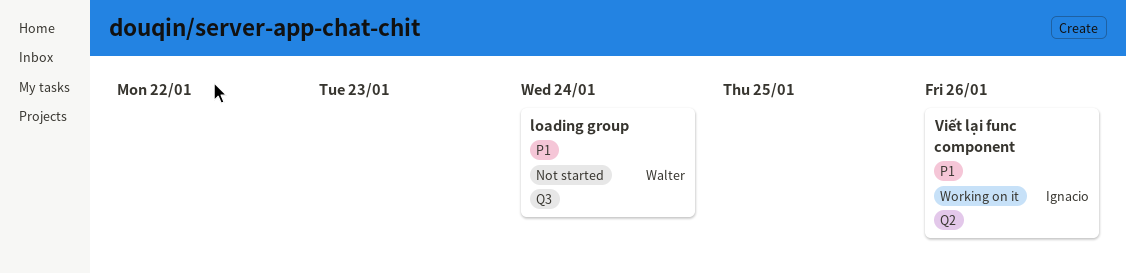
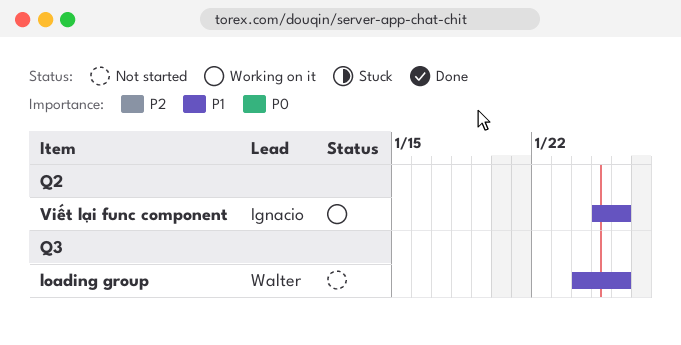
loading group, due: Jan 24 -> Jan 26

